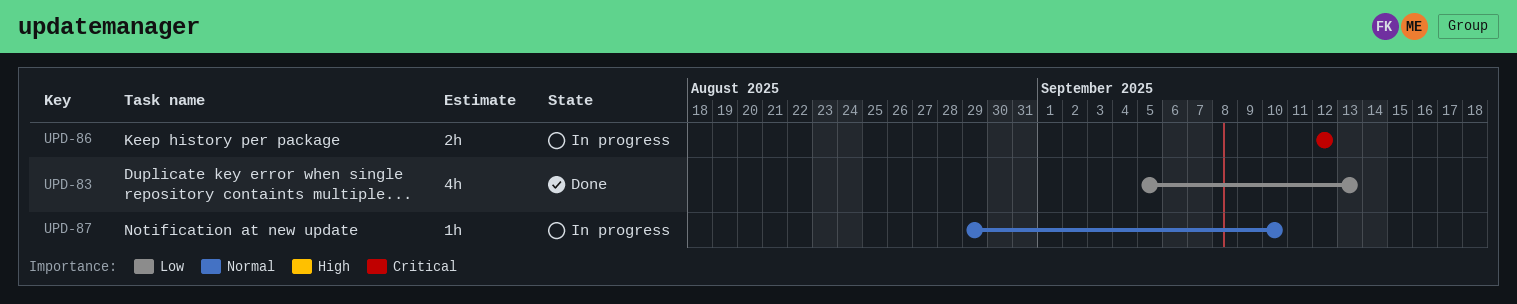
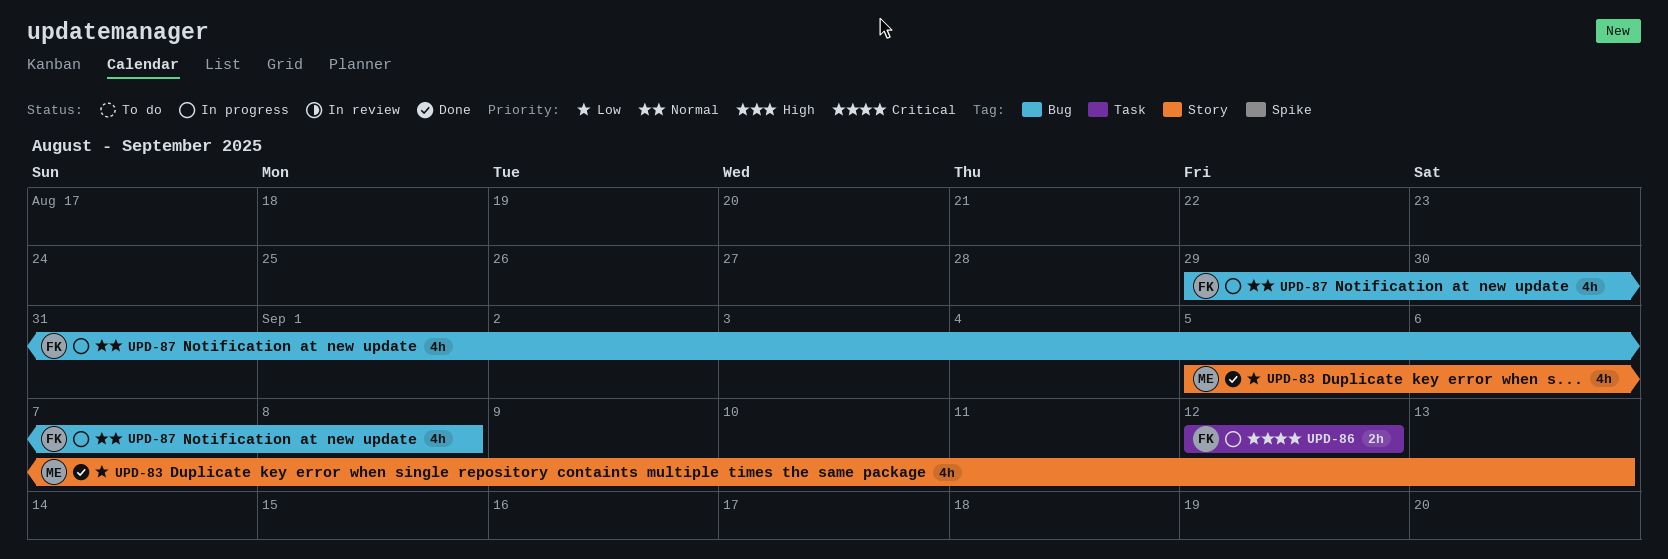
UPD-87, estimate: 1h -> 4h
UPD-87, due: Sep 10 -> Sep 8

